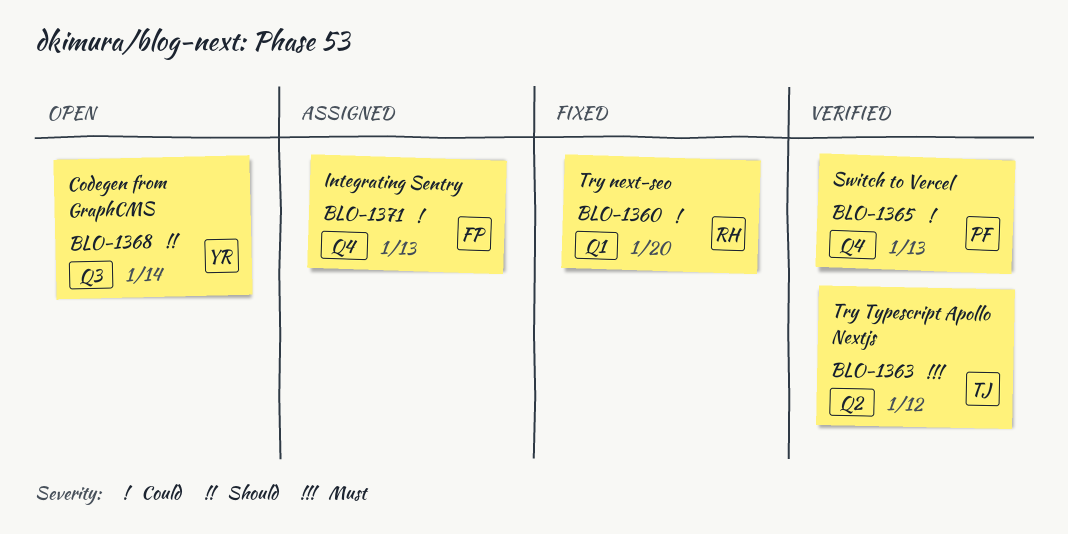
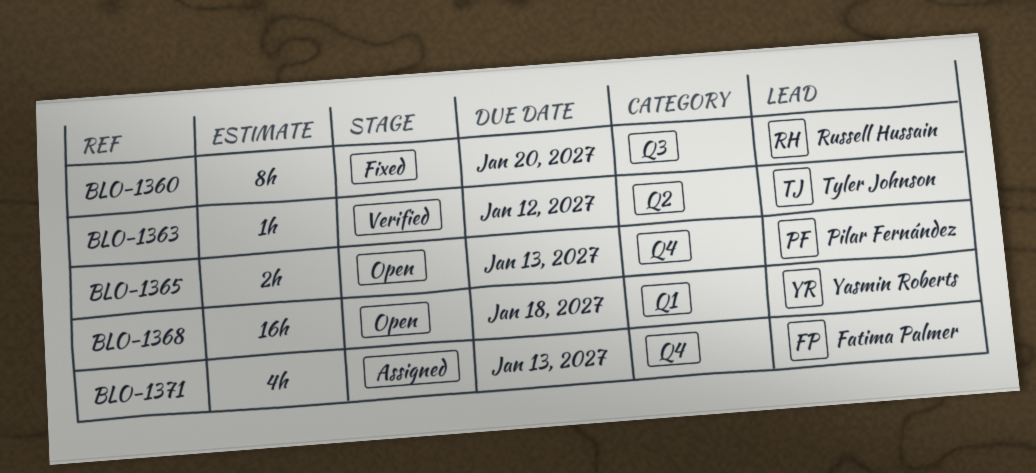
BLO-1360, label: Q1 -> Q3
BLO-1365, status: Verified -> Open
BLO-1368, label: Q3 -> Q1
BLO-1368, due: Jan 14 -> Jan 18

